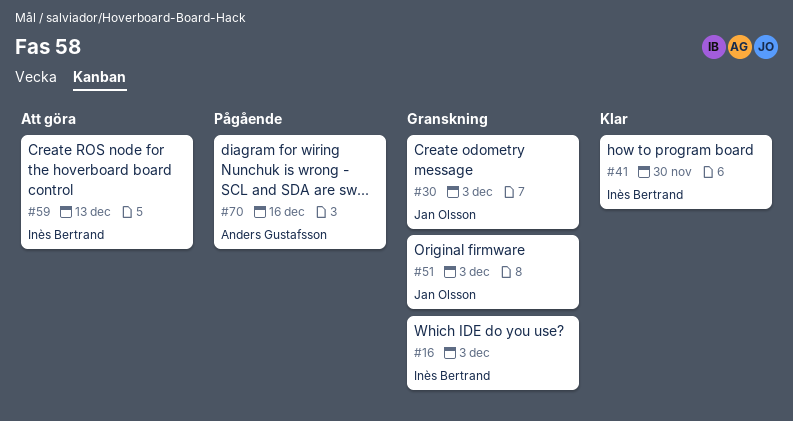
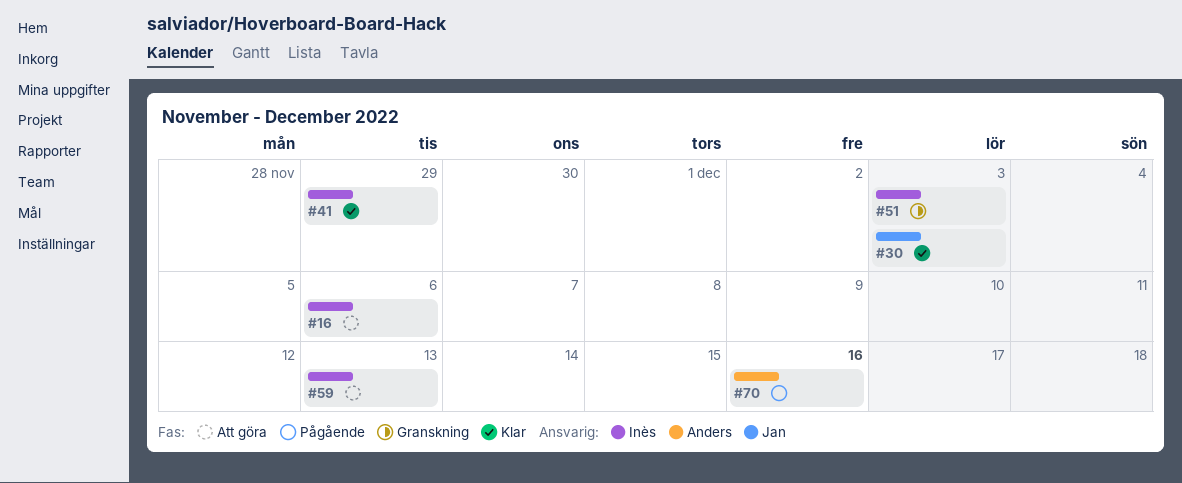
#16, status: Granskning -> Att göra
#16, due: Dec 3 -> Dec 6
#30, status: Granskning -> Klar
#41, due: Nov 30 -> Nov 29
#51, owner: Jan Olsson -> Inès Bertrand

